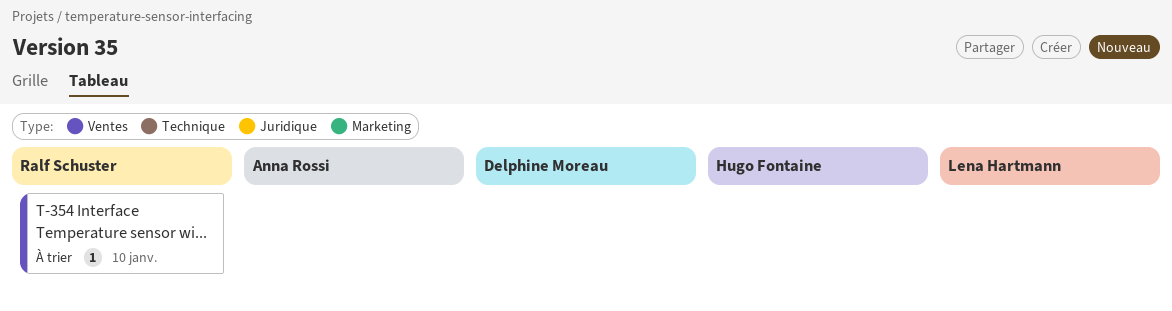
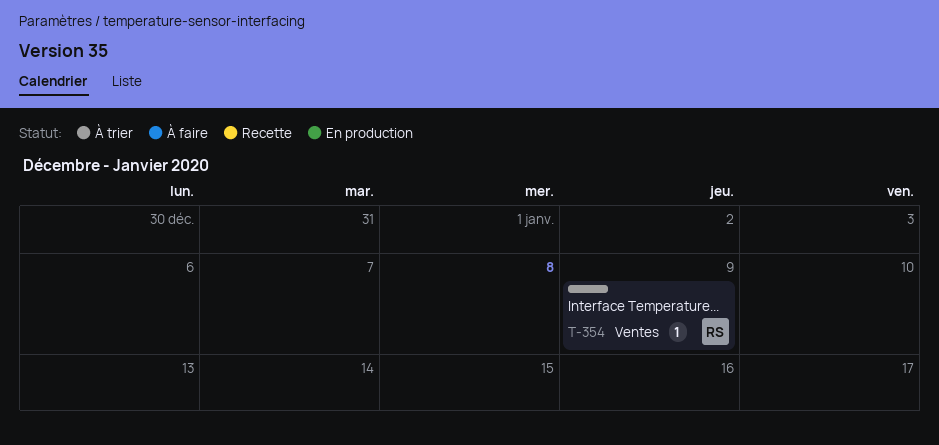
T-354, due: Jan 10 -> Jan 9

